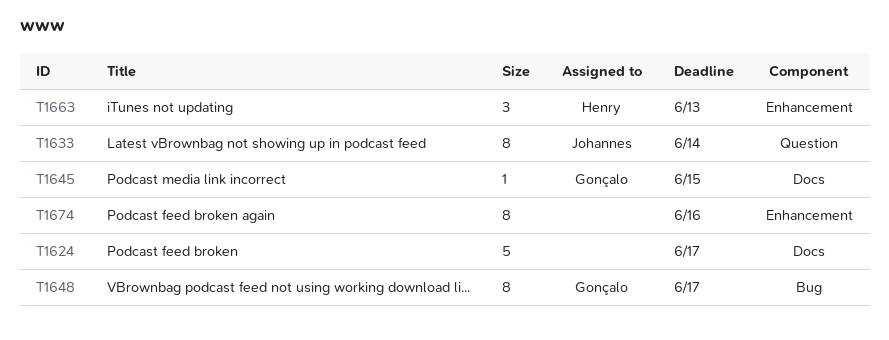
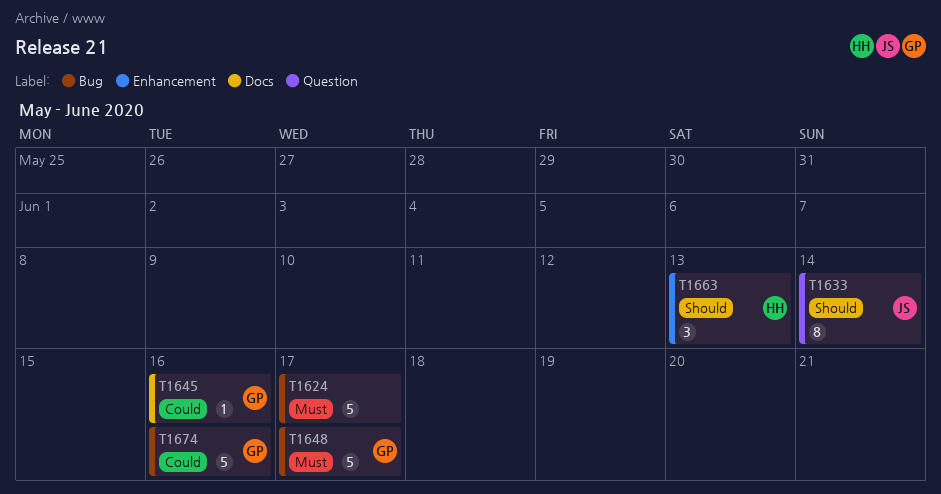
T1624, label: Docs -> Bug
T1645, due: Jun 15 -> Jun 16
T1648, estimate: 8 -> 5
T1674, owner: none -> Gonçalo
T1674, label: Enhancement -> Bug
T1674, estimate: 8 -> 5

